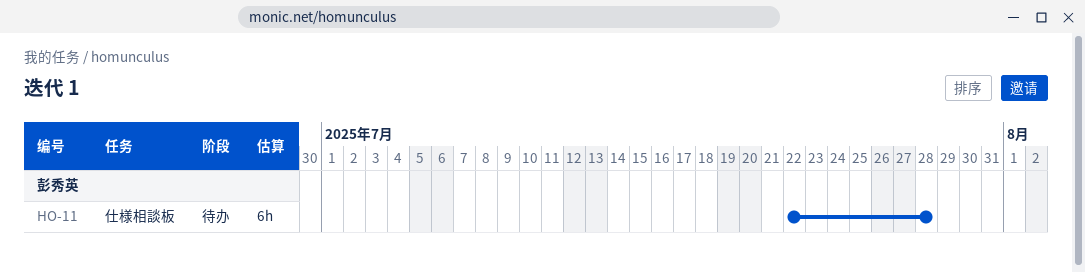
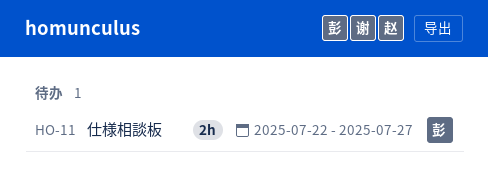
HO-11, estimate: 6h -> 2h
HO-11, due: Jul 28 -> Jul 27

